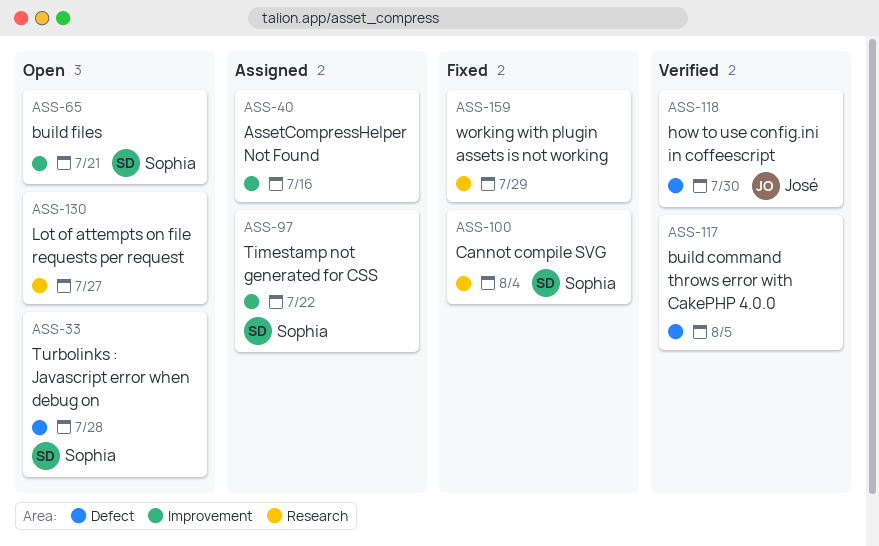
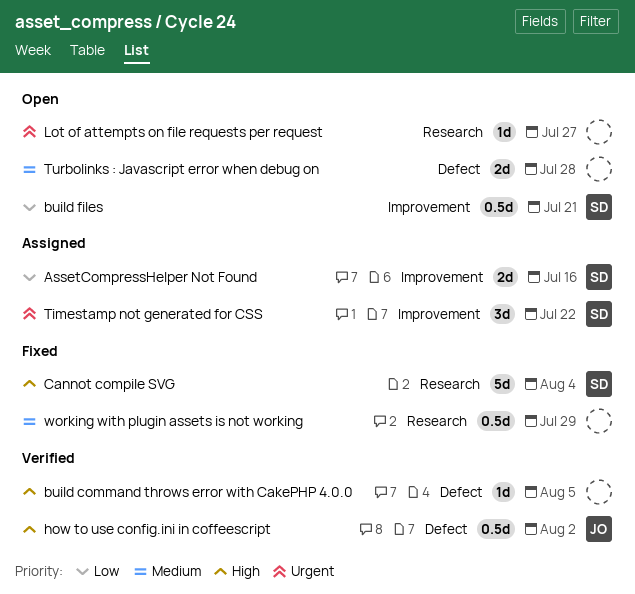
AssetCompressHelper Not Found, owner: none -> Sophia
how to use config.ini in coffeescript, due: Jul 30 -> Aug 2
Turbolinks : Javascript error when debug on, owner: Sophia -> none

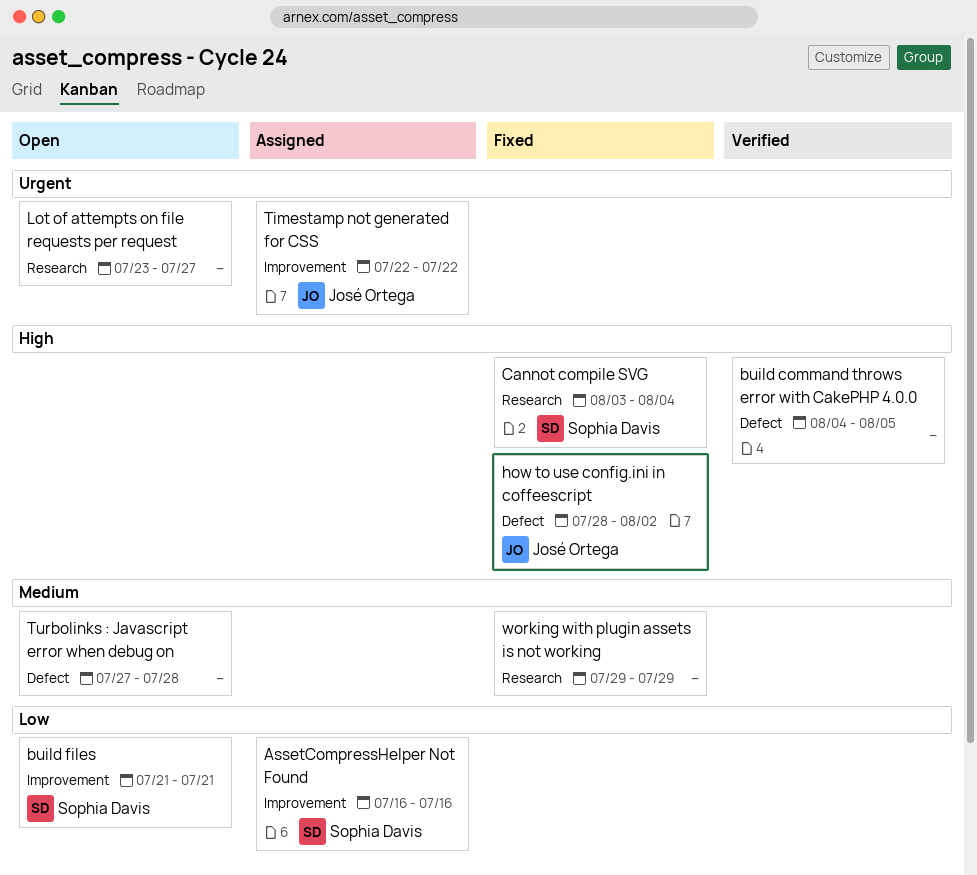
how to use config.ini in coffeescript, status: Verified -> Fixed
Timestamp not generated for CSS, owner: Sophia Davis -> José Ortega

